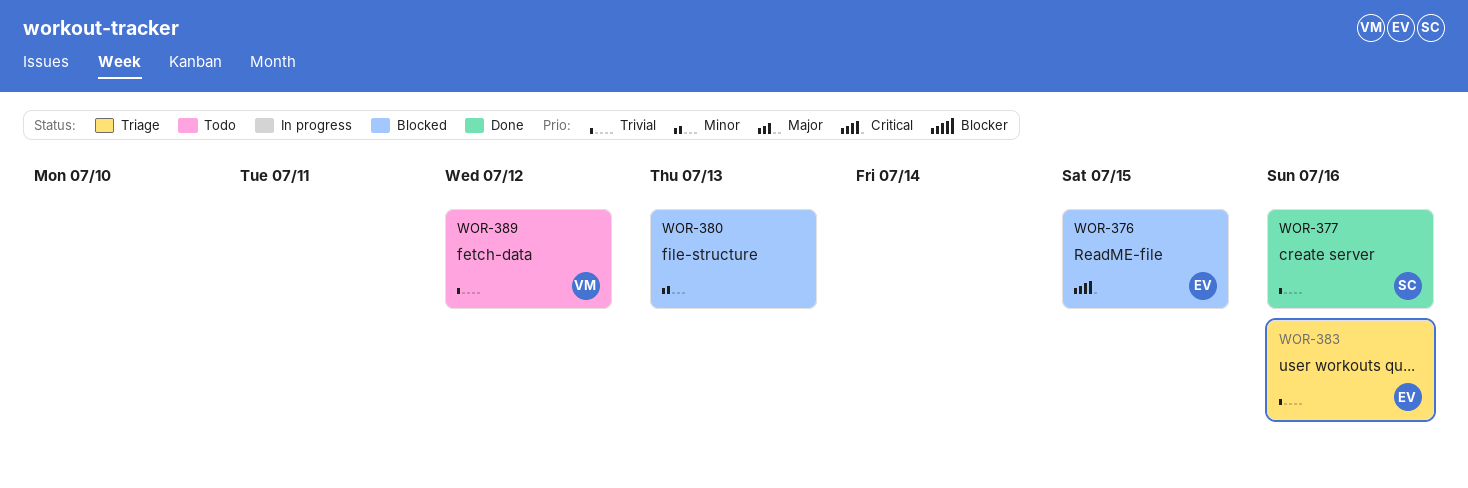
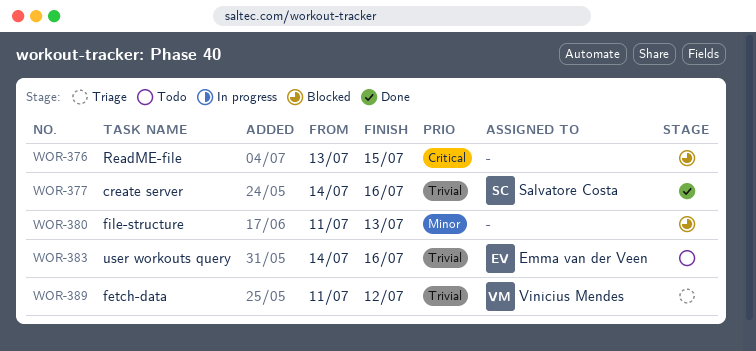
WOR-376, owner: Emma van der Veen -> none
WOR-383, status: Triage -> Todo
WOR-389, status: Todo -> Triage

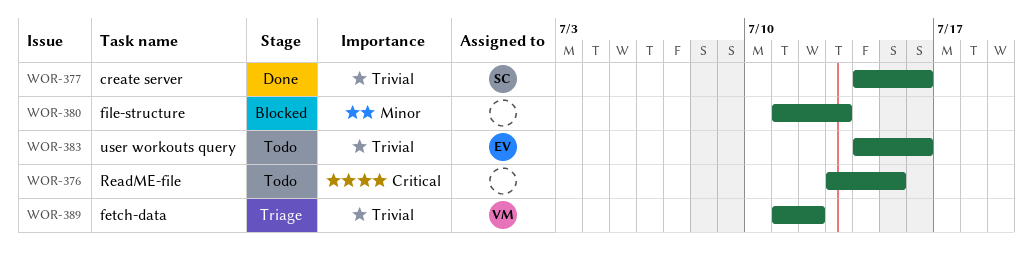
WOR-376, status: Blocked -> Todo

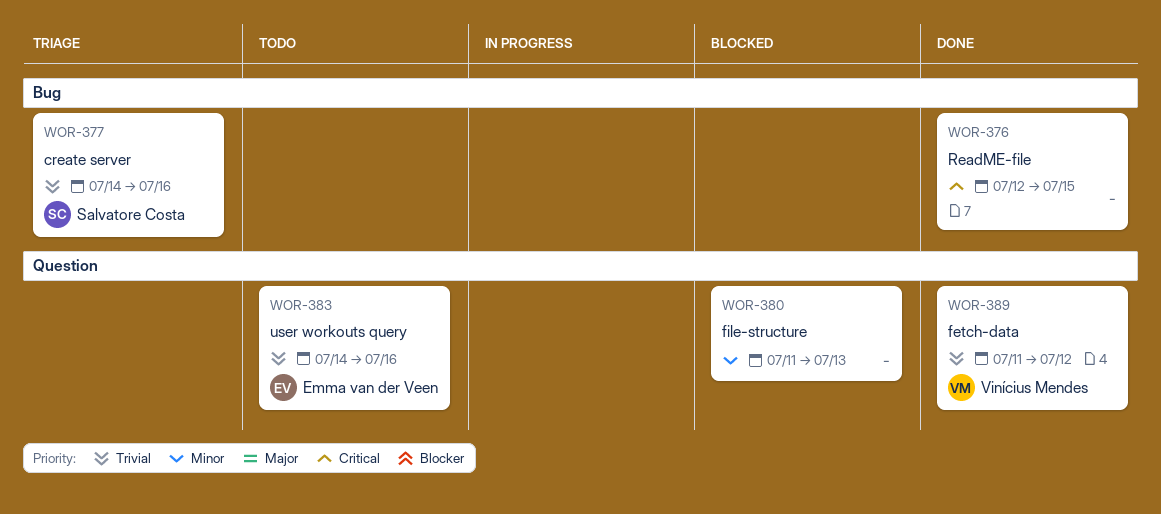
WOR-376, status: Todo -> Done
WOR-376, start: Jul 13 -> Jul 12
WOR-377, status: Done -> Triage
WOR-389, status: Triage -> Done

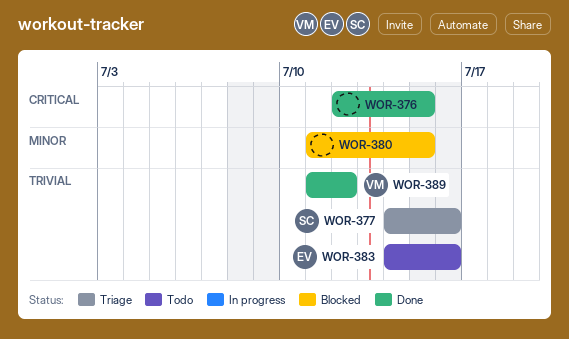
WOR-380, due: Jul 13 -> Jul 15

